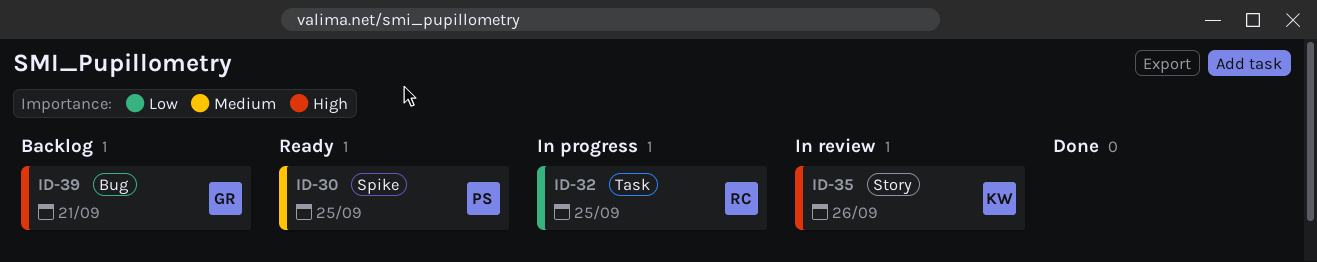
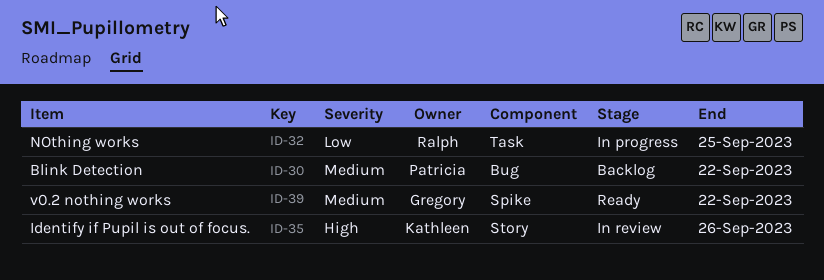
ID-30, status: Ready -> Backlog
ID-30, label: Spike -> Bug
ID-30, due: Sep 25 -> Sep 22
ID-39, status: Backlog -> Ready
ID-39, priority: High -> Medium
ID-39, label: Bug -> Spike
ID-39, due: Sep 21 -> Sep 22

